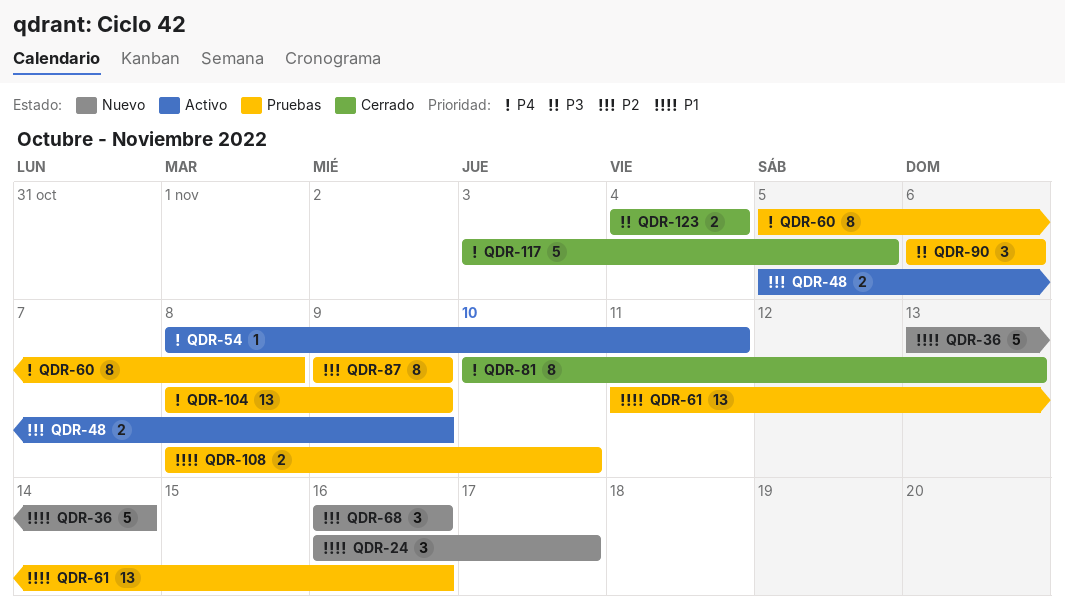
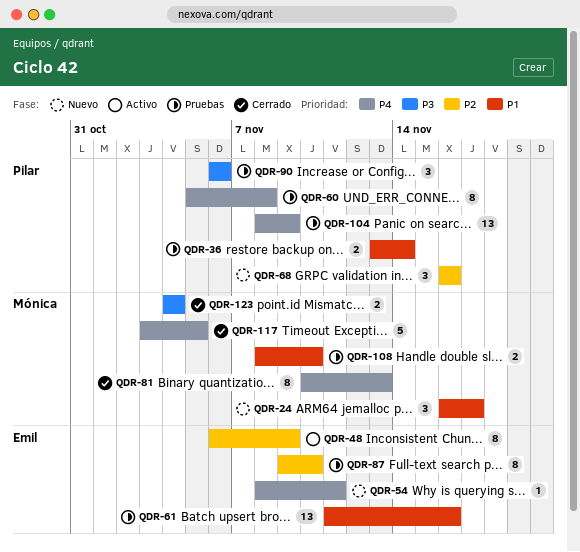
QDR-36, status: Nuevo -> Pruebas
QDR-36, estimate: 5 -> 2
QDR-48, estimate: 2 -> 8
QDR-48, start: Nov 5 -> Nov 6
QDR-54, status: Activo -> Nuevo
QDR-87, due: Nov 9 -> Nov 10

